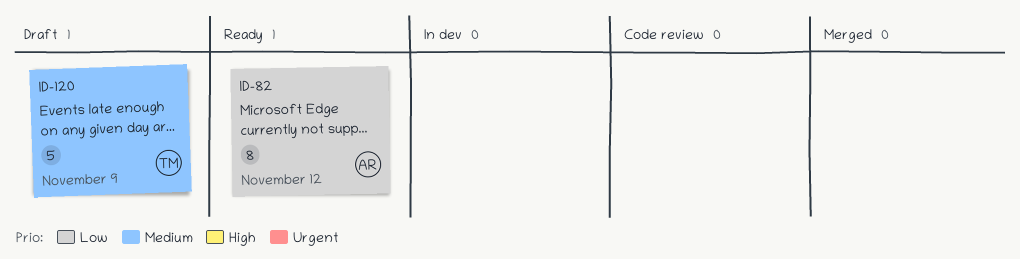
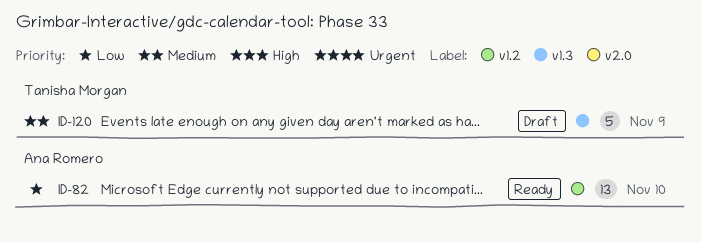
ID-82, estimate: 8 -> 13
ID-82, due: Nov 12 -> Nov 10

